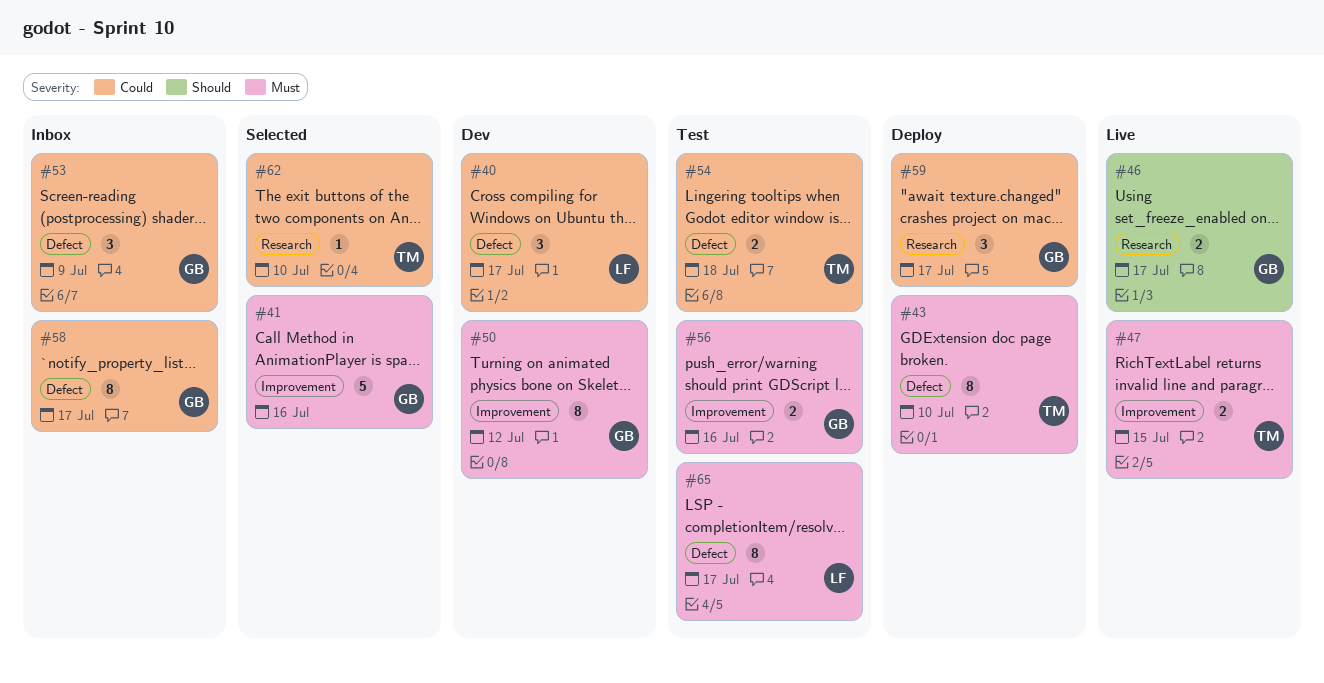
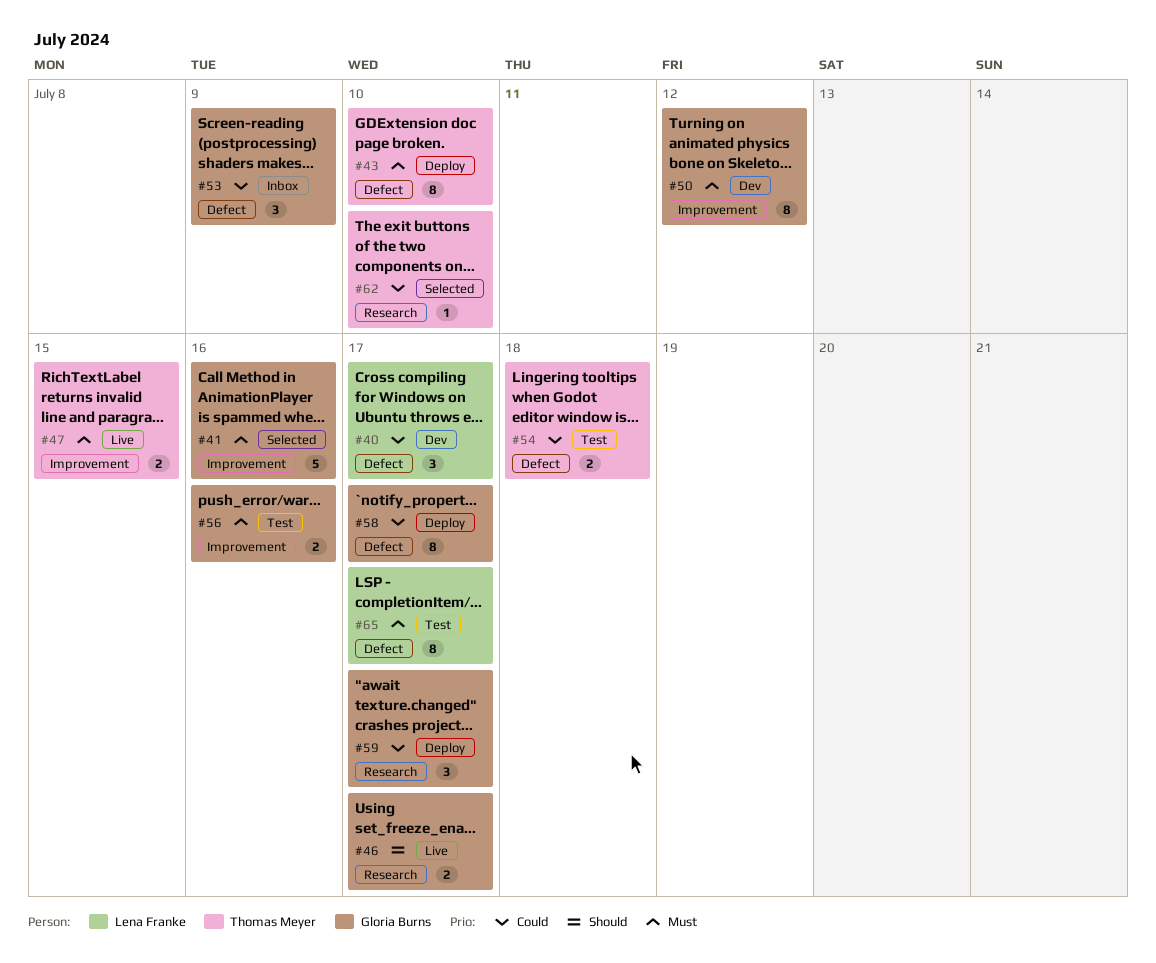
#58, status: Inbox -> Deploy

